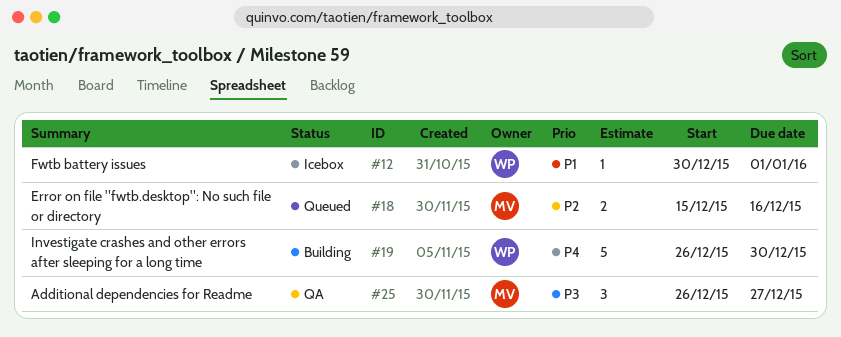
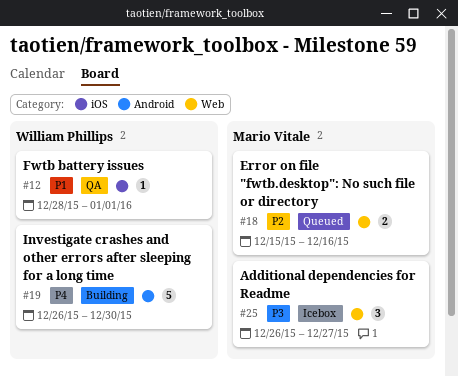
#12, status: Icebox -> QA
#12, start: Dec 30 -> Dec 28
#25, status: QA -> Icebox

